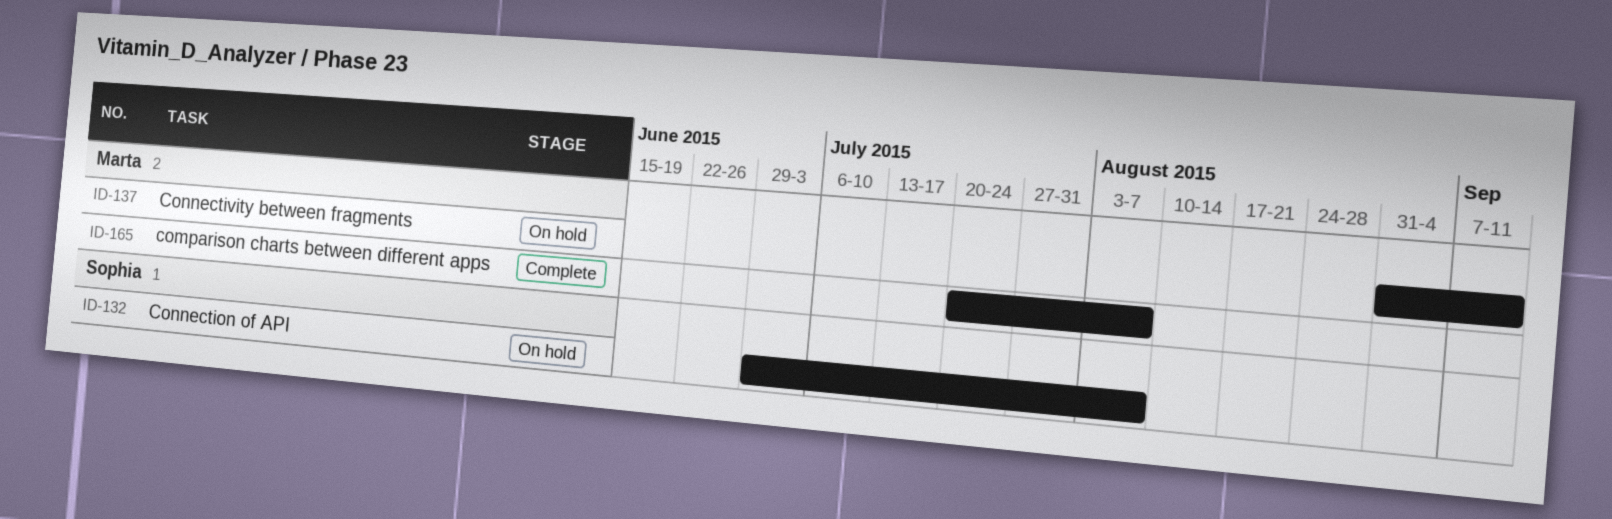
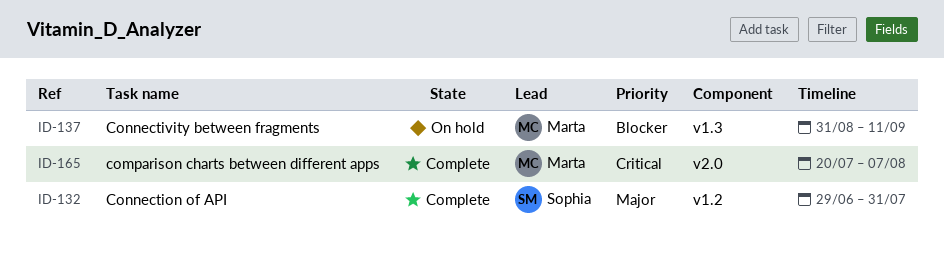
ID-132, status: On hold -> Complete
ID-132, due: Aug 7 -> Jul 31

